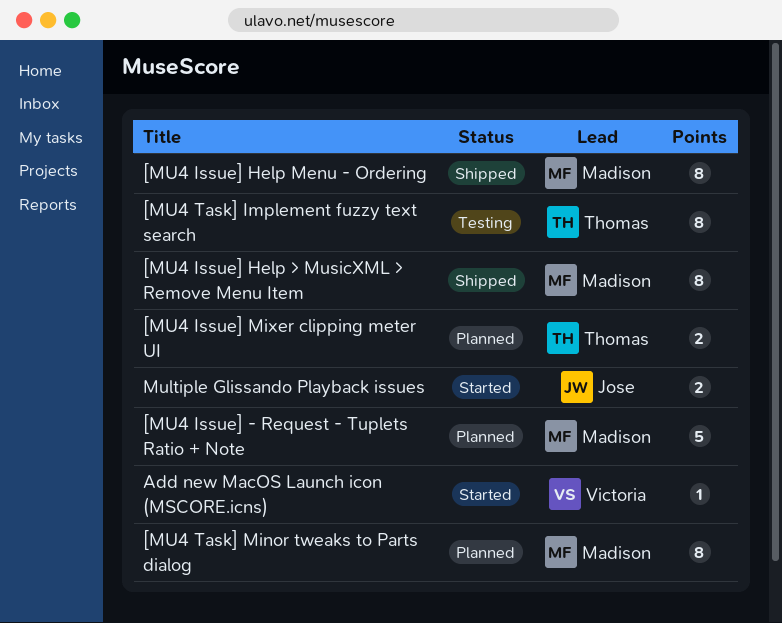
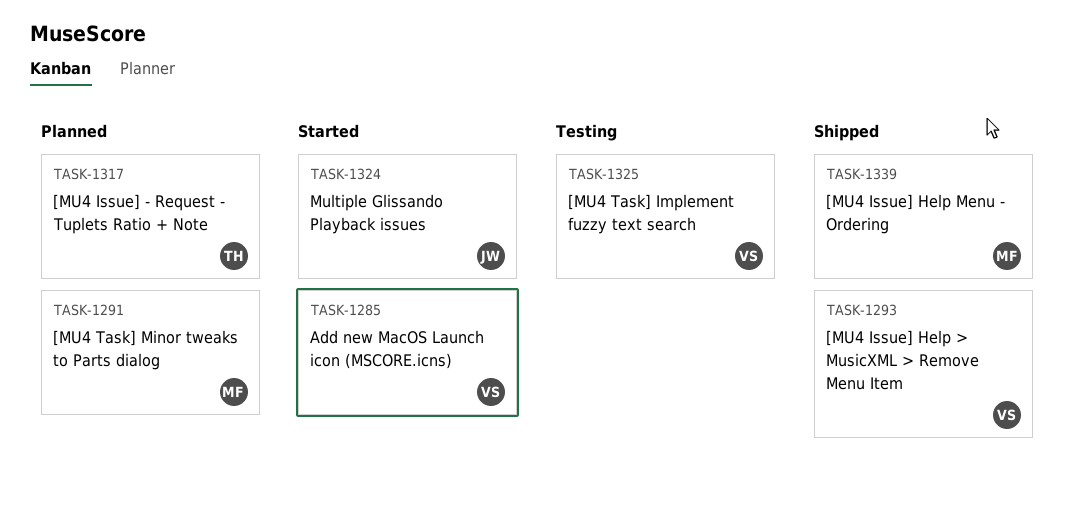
[MU4 Issue] - Request - Tuplets Ratio + Note, owner: Madison -> Thomas
[MU4 Issue] Help > MusicXML > Remove Menu Item, owner: Madison -> Victoria
[MU4 Issue] Mixer clipping meter UI: present -> none
[MU4 Task] Implement fuzzy text search, owner: Thomas -> Victoria

